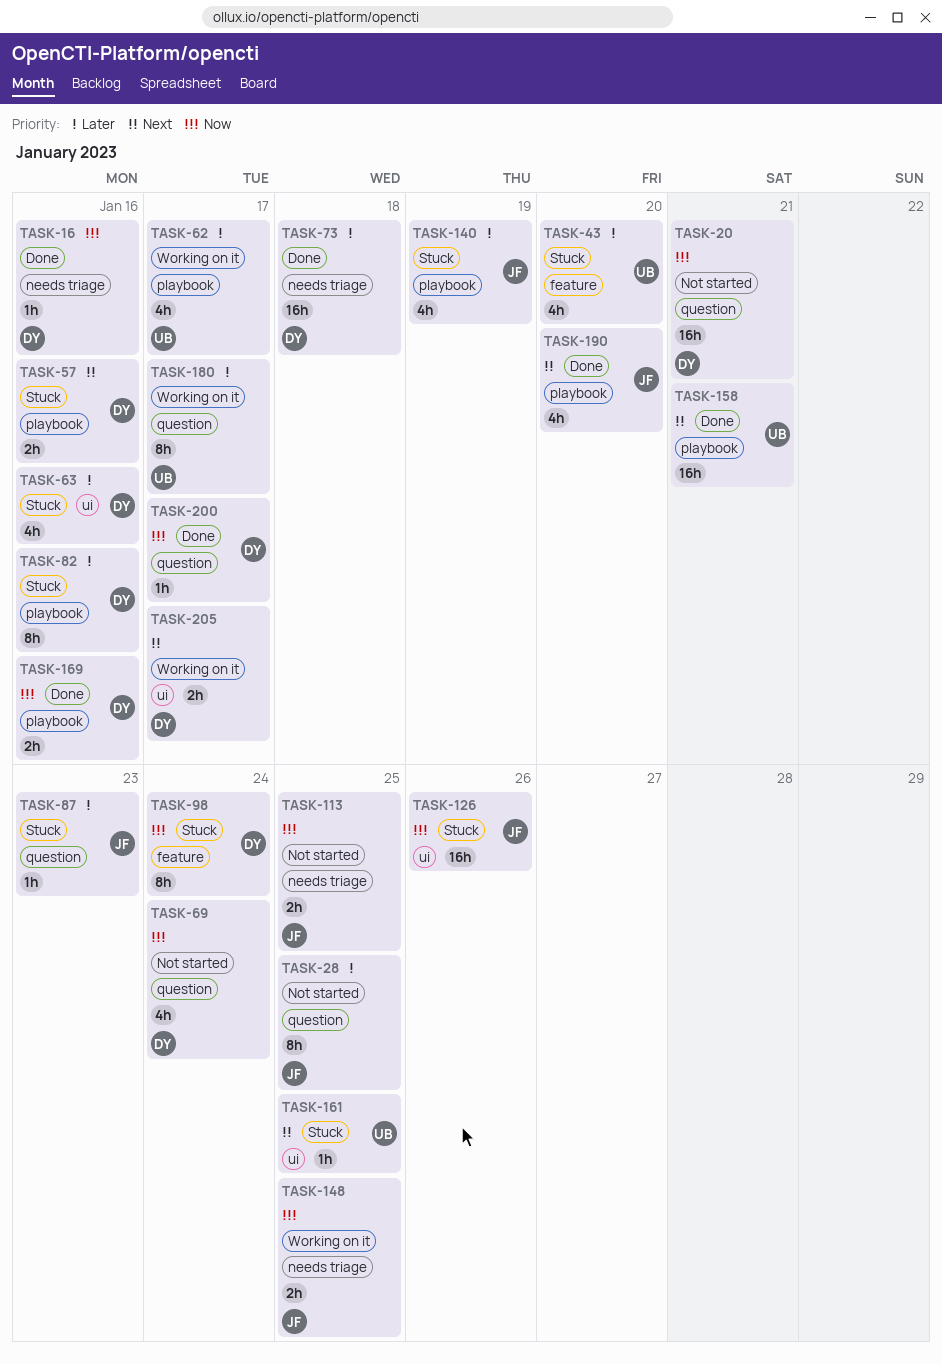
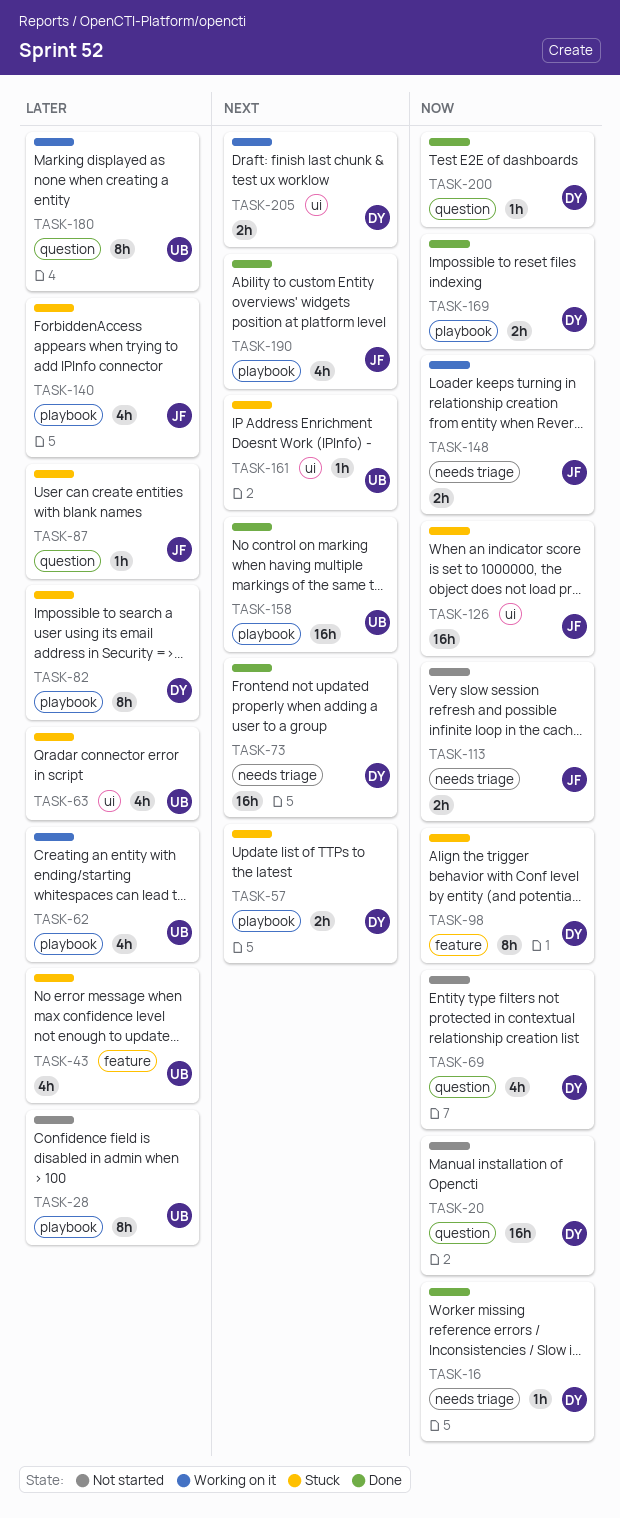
TASK-28, owner: JF -> UB
TASK-28, label: question -> playbook
TASK-63, owner: DY -> UB
TASK-73, priority: Later -> Next

